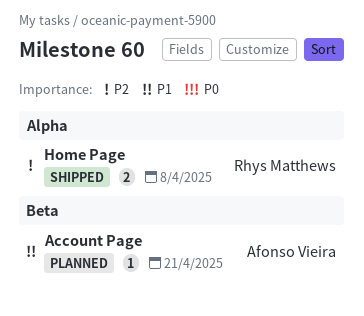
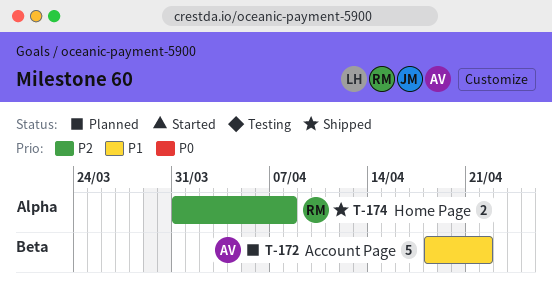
Account Page, estimate: 1 -> 5
Account Page, due: Apr 21 -> Apr 22

